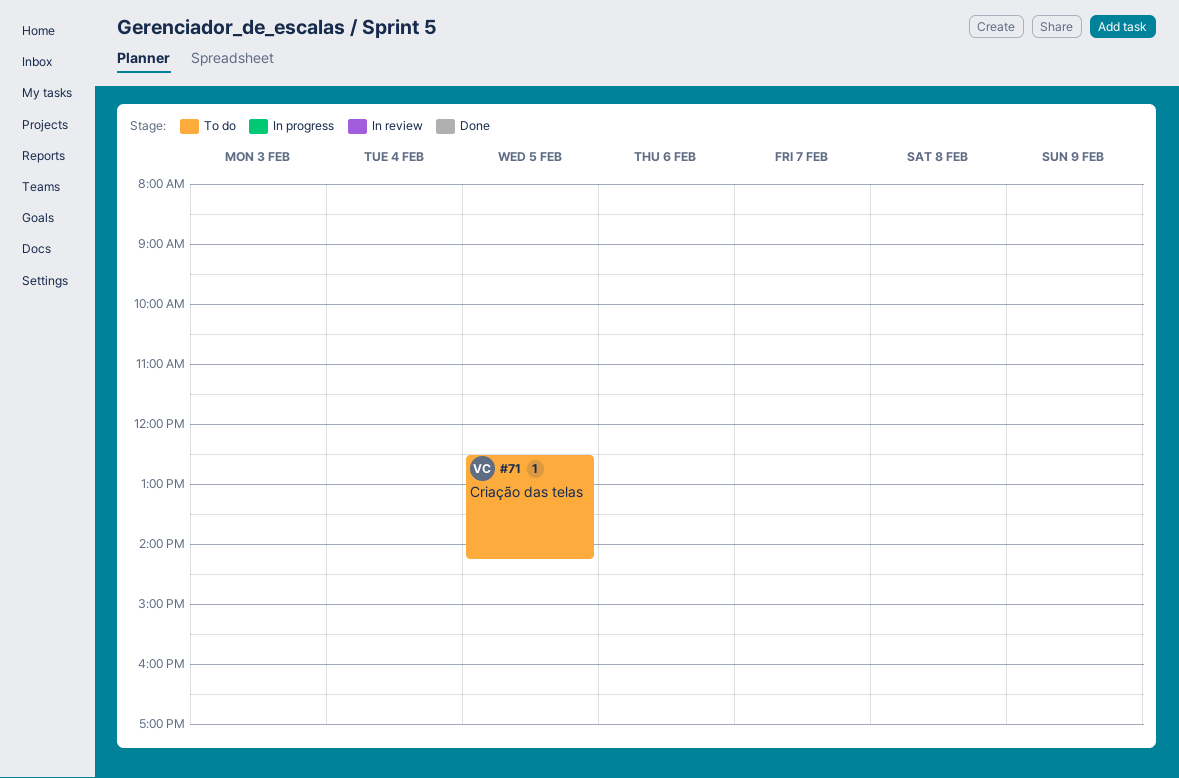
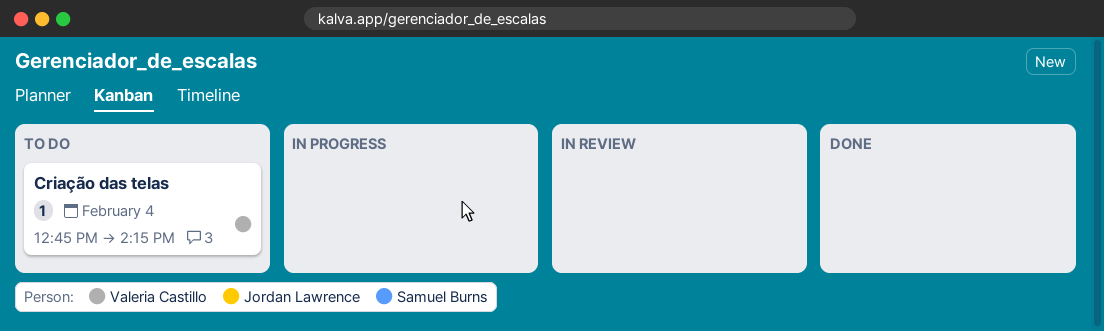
Criação das telas, day: Feb 5 -> Feb 4
Criação das telas, begins: 12:30 -> 12:45

